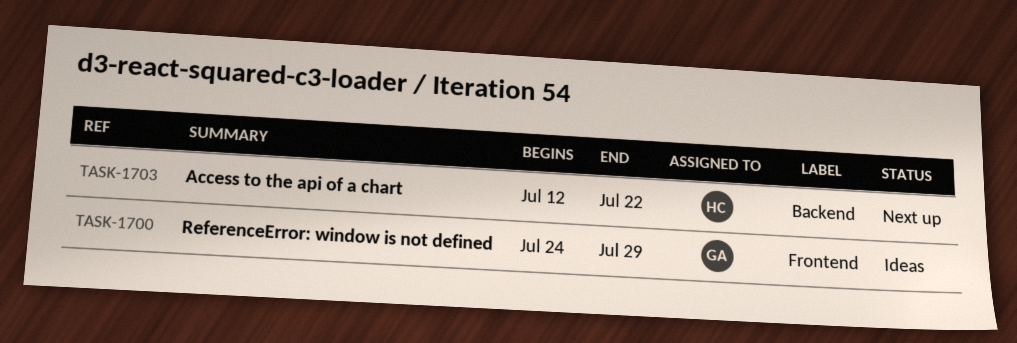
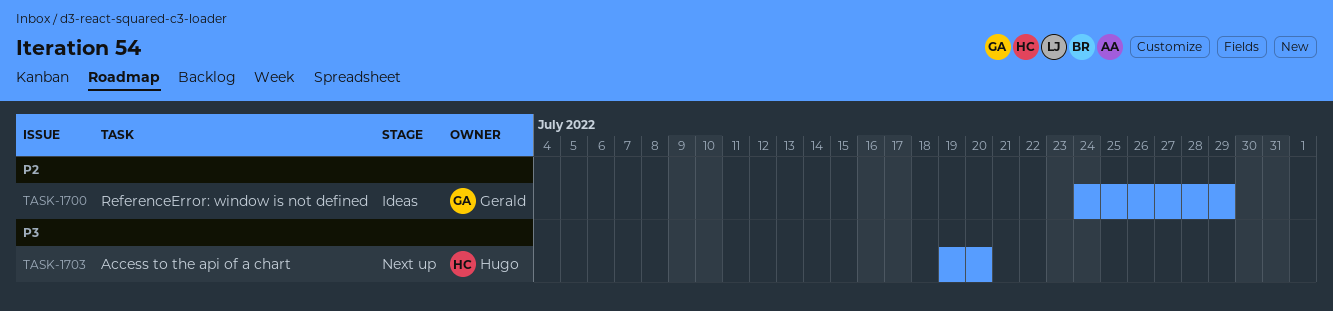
TASK-1703, start: Jul 12 -> Jul 19
TASK-1703, due: Jul 22 -> Jul 20

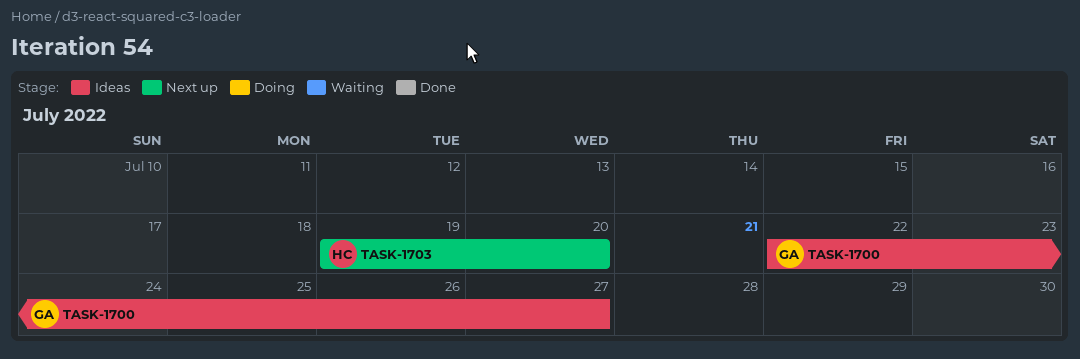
TASK-1700, start: Jul 24 -> Jul 22
TASK-1700, due: Jul 29 -> Jul 27

